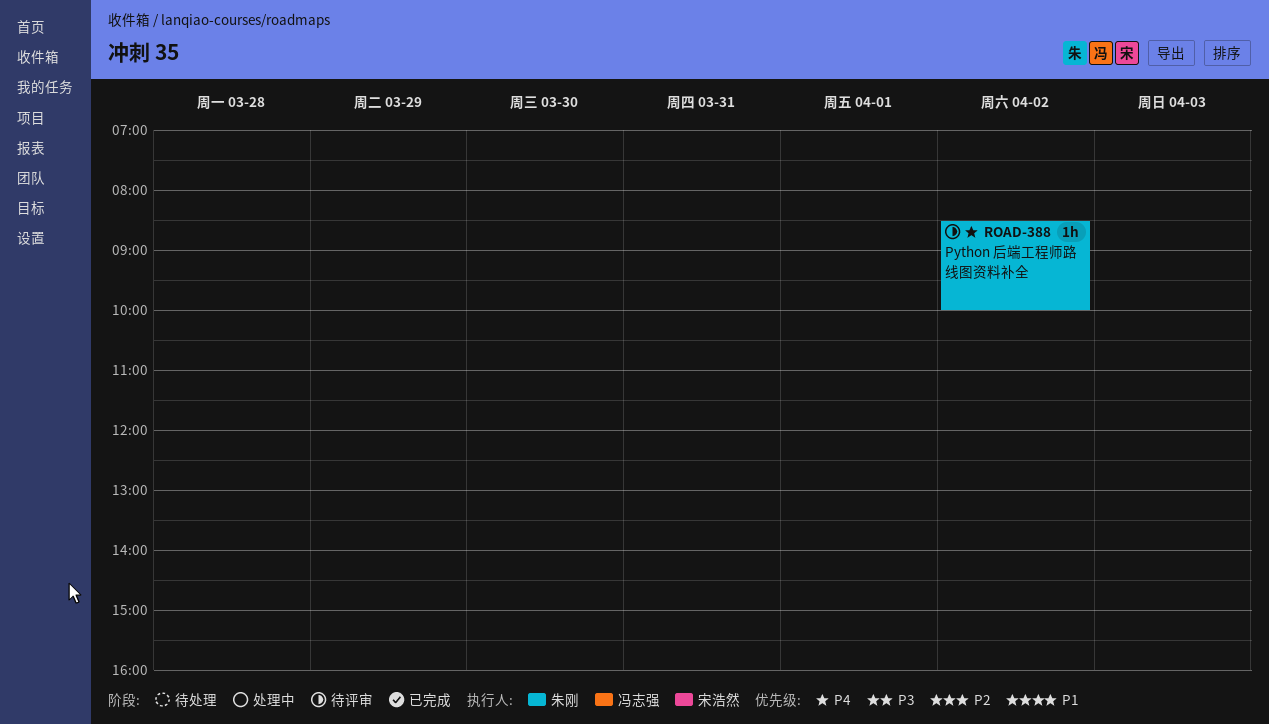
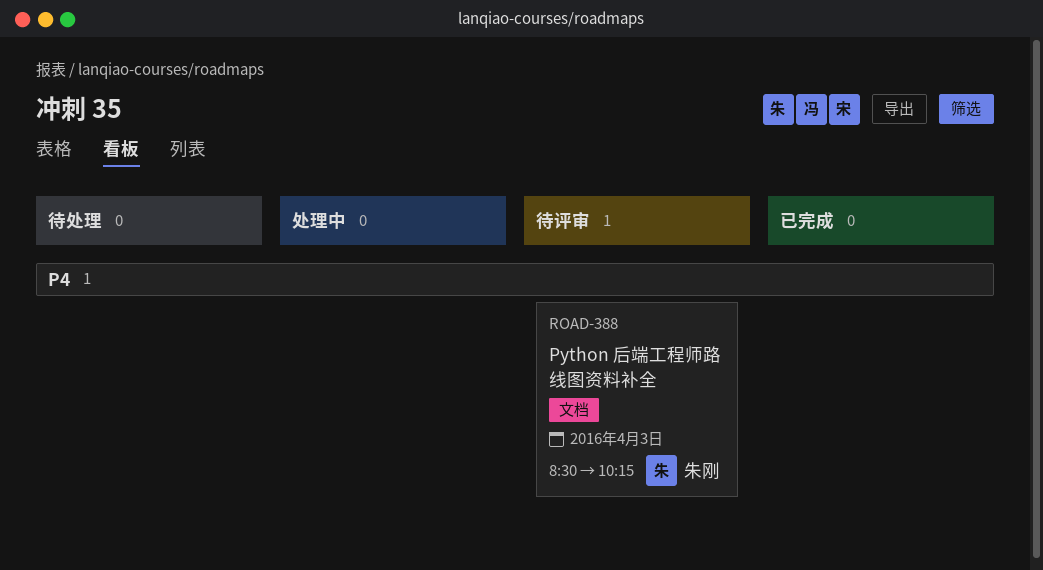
ROAD-388, day: Apr 2 -> Apr 3
ROAD-388, ends: 10:00 -> 10:15

